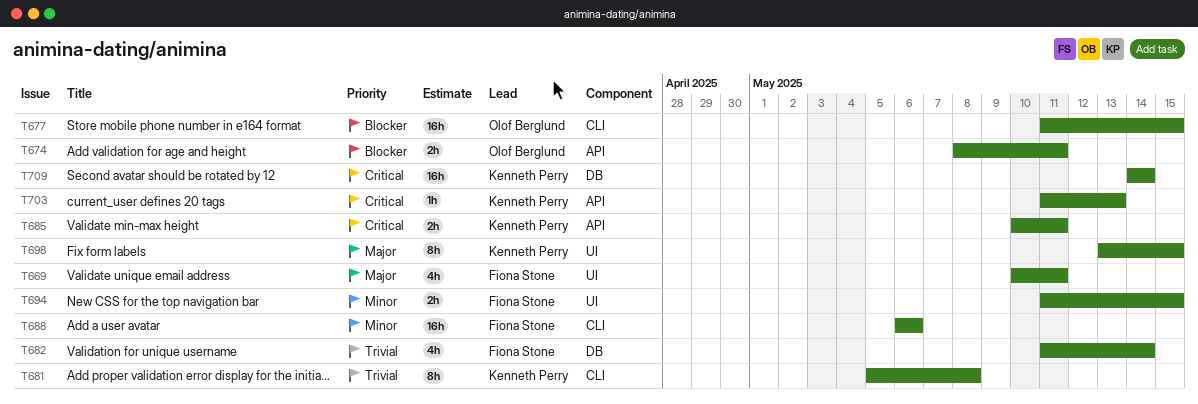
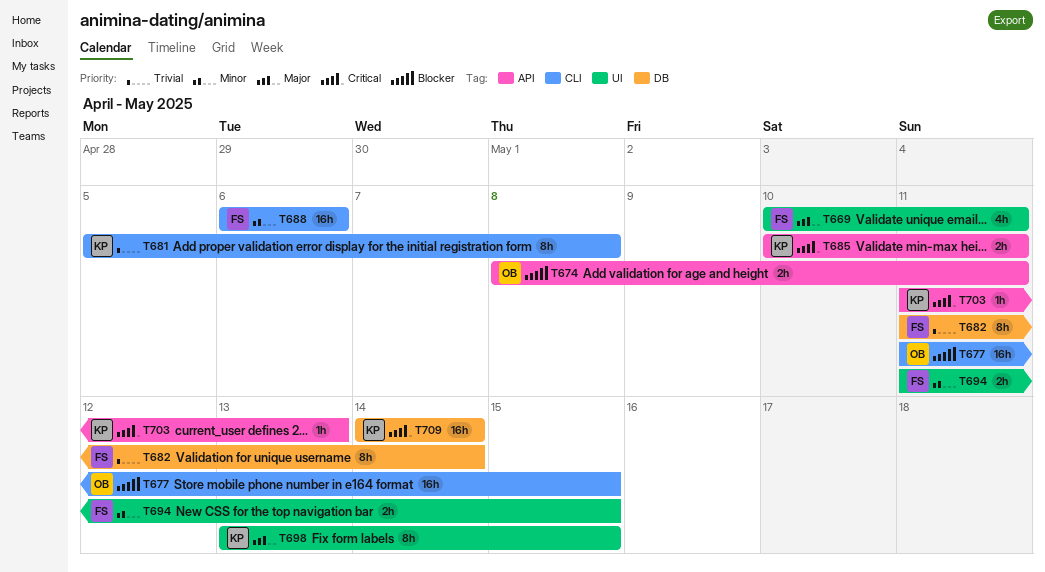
T682, estimate: 4h -> 8h

